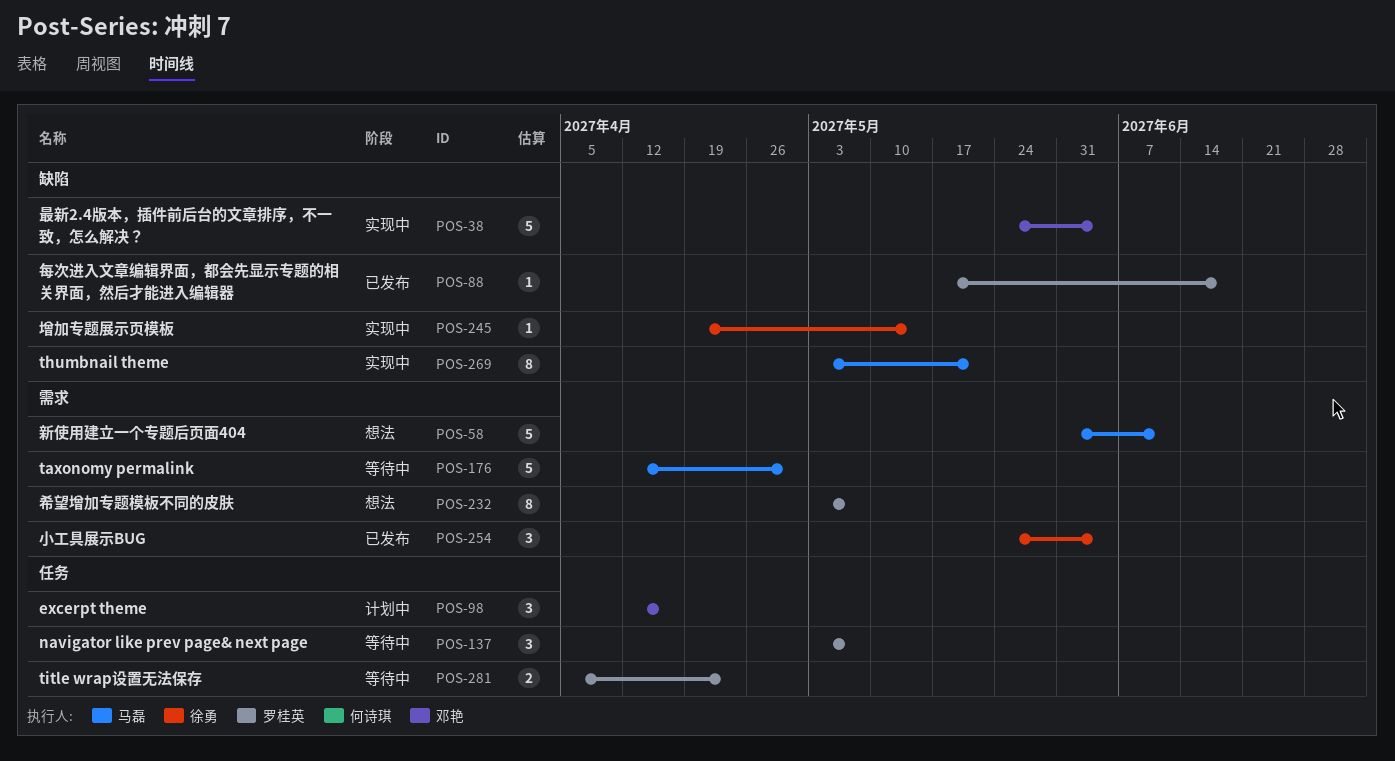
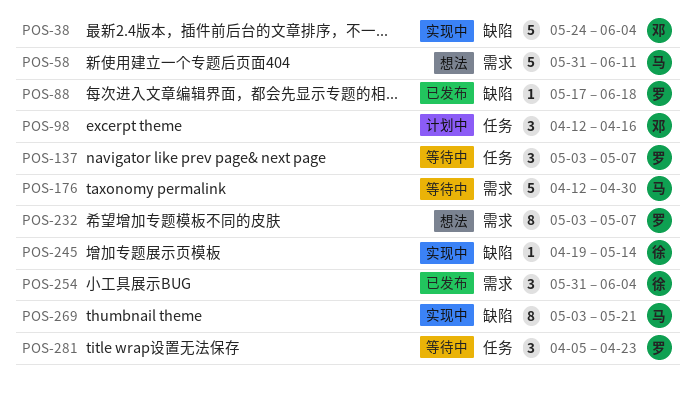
POS-254, start: May 24 -> May 31
POS-281, estimate: 2 -> 3

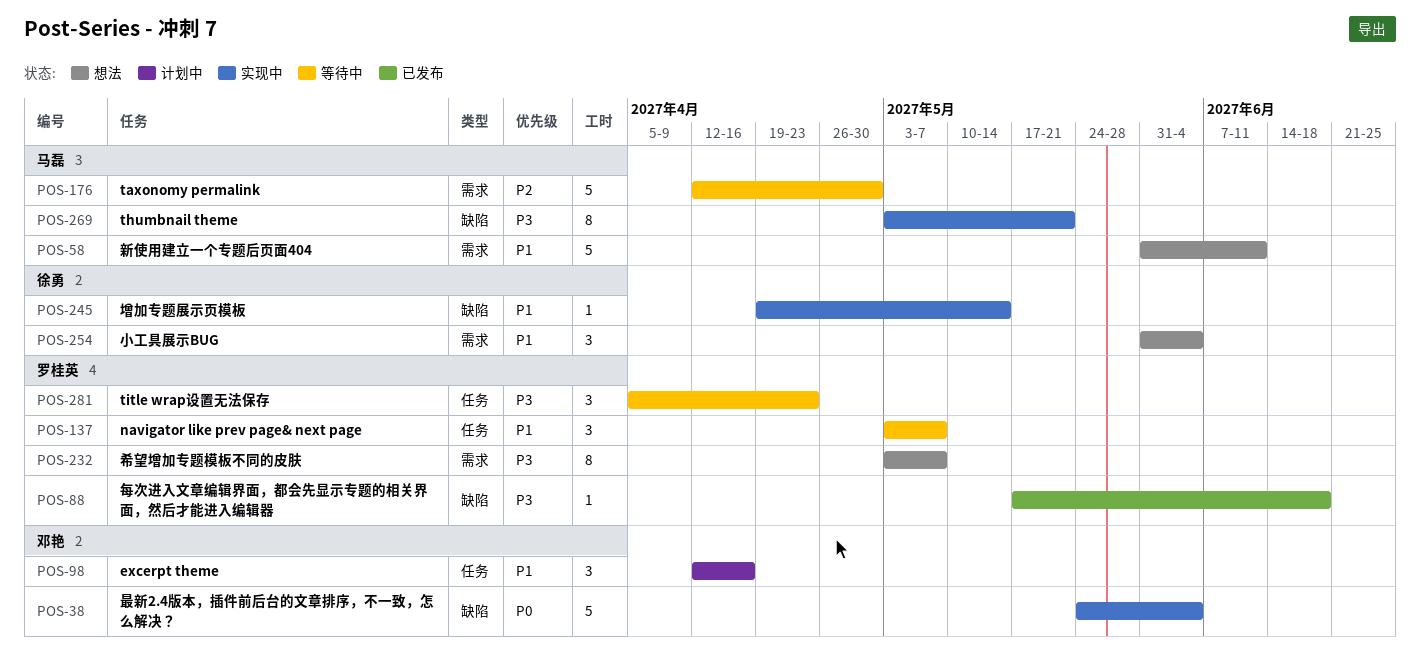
POS-254, status: 已发布 -> 想法

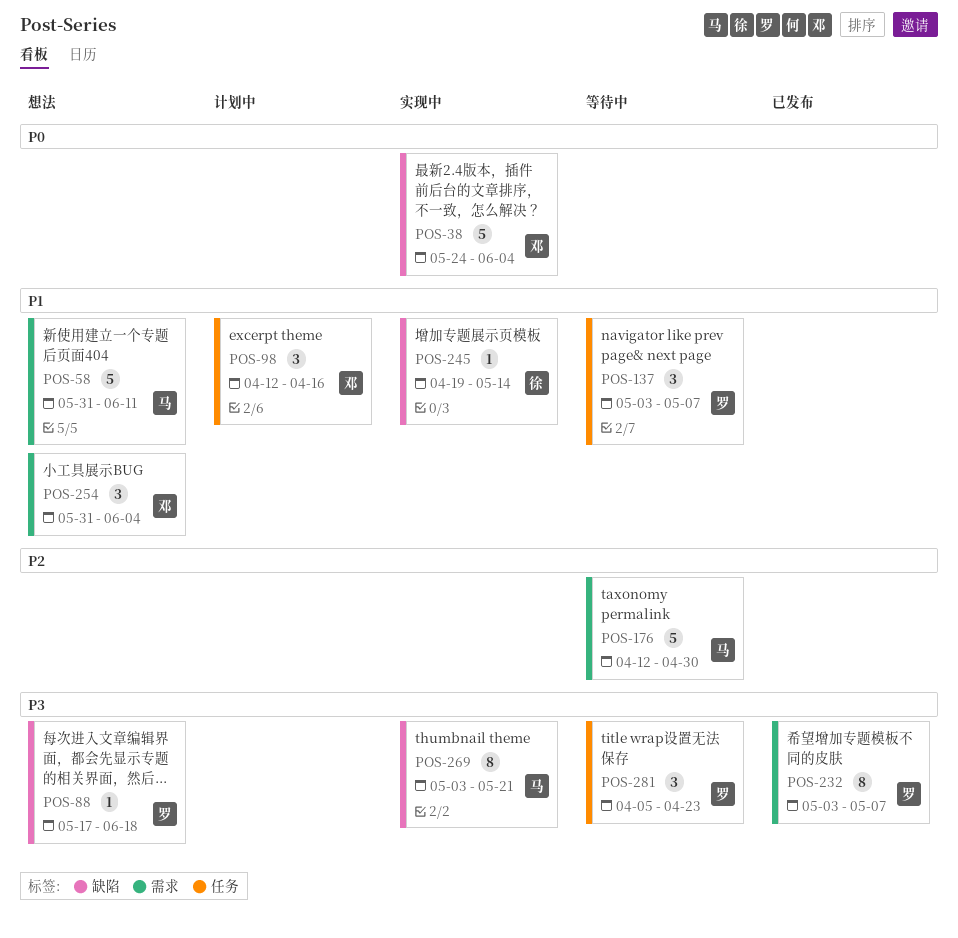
POS-88, status: 已发布 -> 想法
POS-232, status: 想法 -> 已发布
POS-254, owner: 徐勇 -> 邓艳

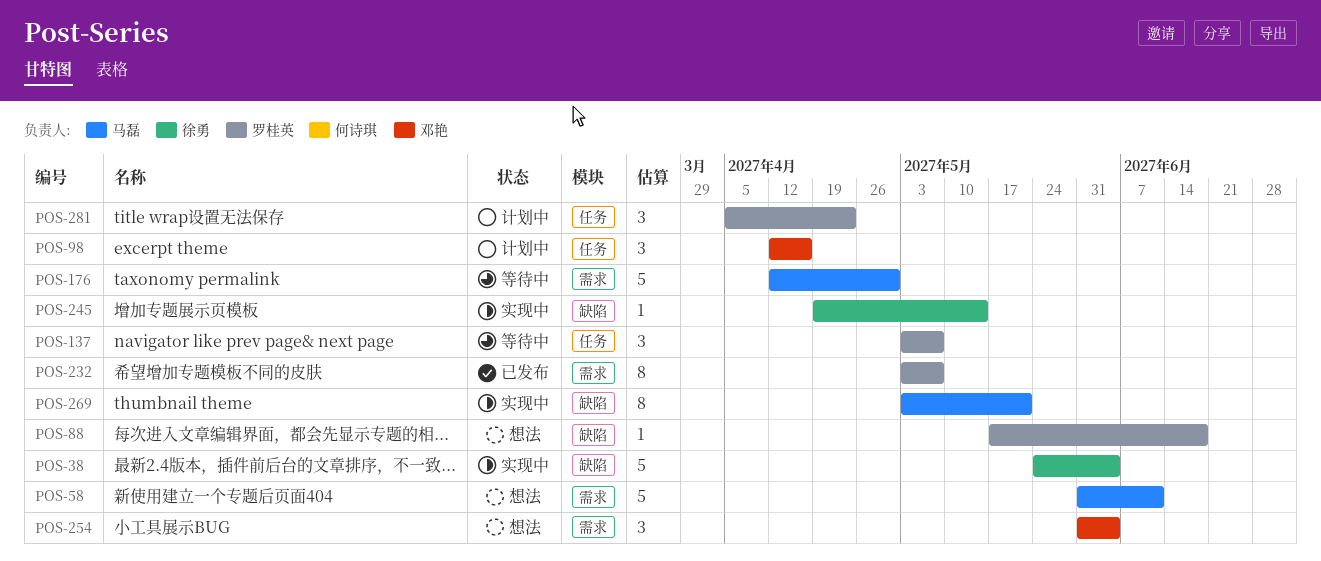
POS-38, owner: 邓艳 -> 徐勇
POS-281, status: 等待中 -> 计划中

